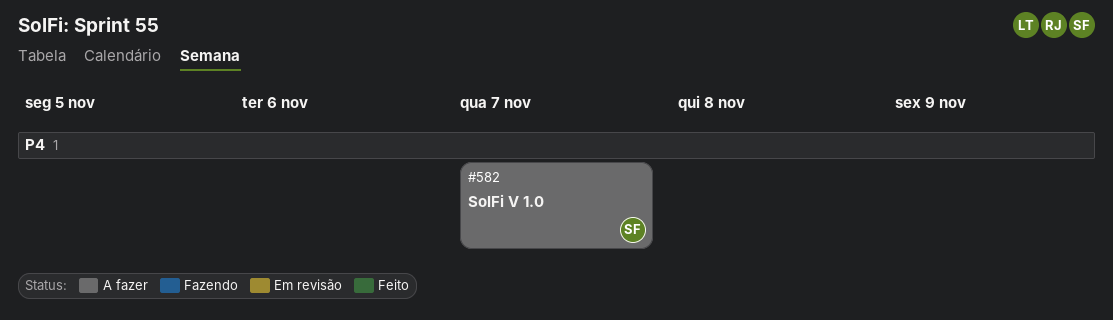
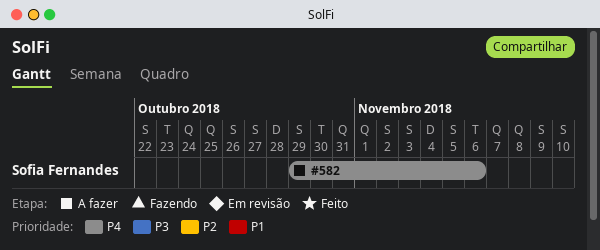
#582, due: Nov 7 -> Nov 6

